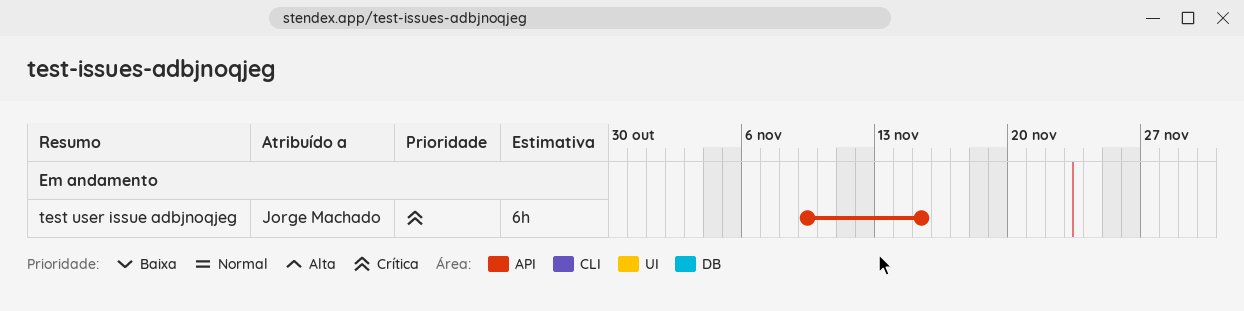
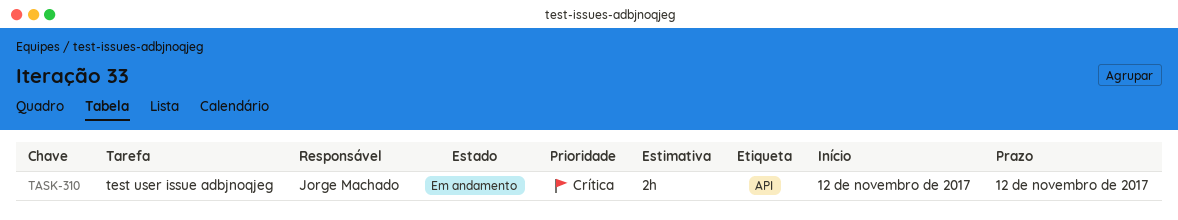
test user issue adbjnoqjeg, estimate: 6h -> 2h
test user issue adbjnoqjeg, start: Nov 9 -> Nov 12
test user issue adbjnoqjeg, due: Nov 15 -> Nov 12

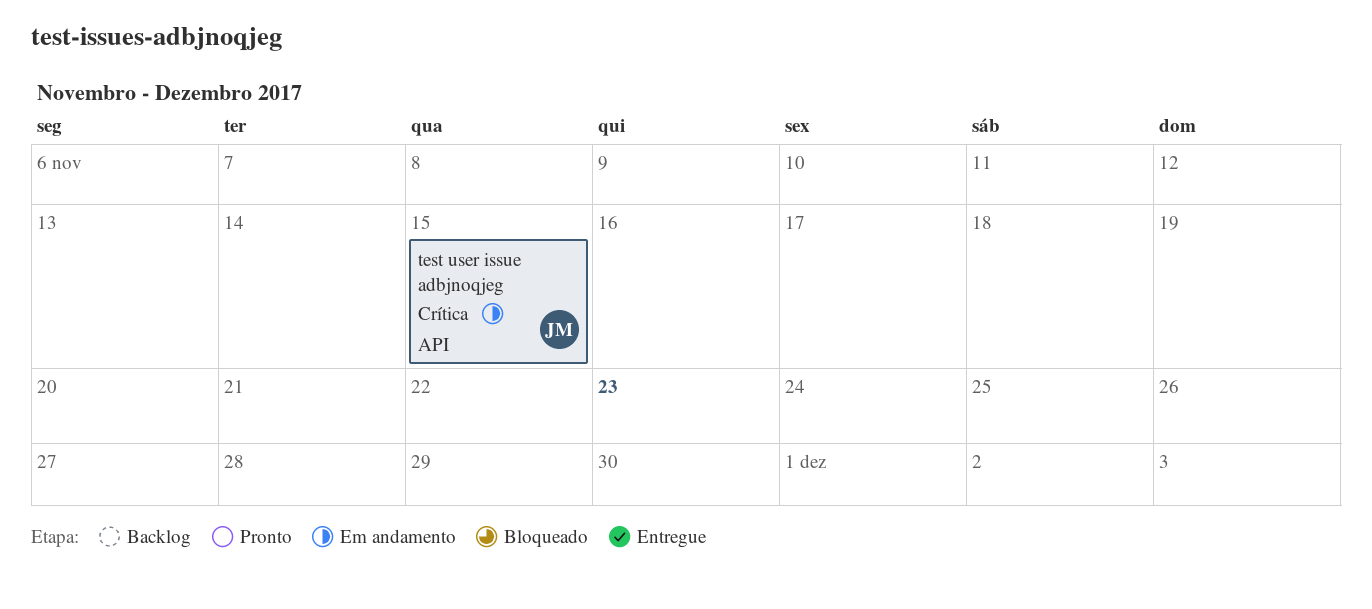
test user issue adbjnoqjeg, due: Nov 12 -> Nov 15

